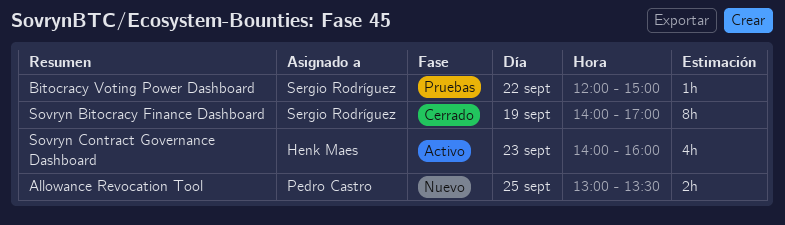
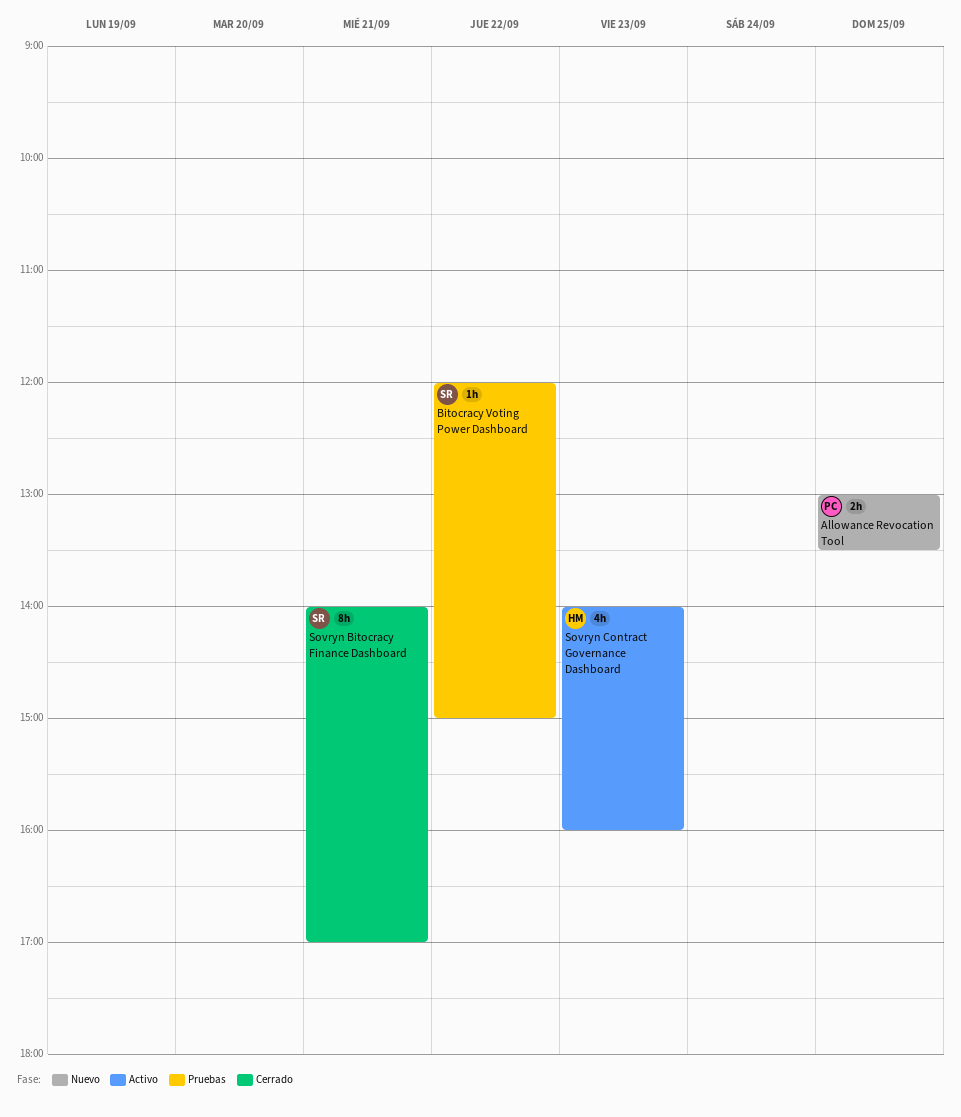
Sovryn Bitocracy Finance Dashboard, day: Sep 19 -> Sep 21

